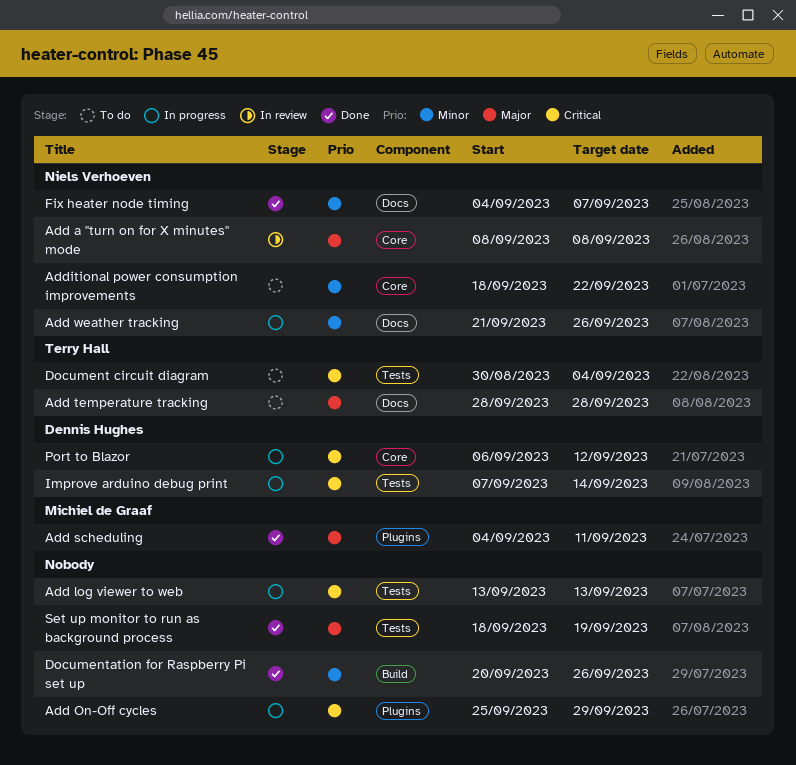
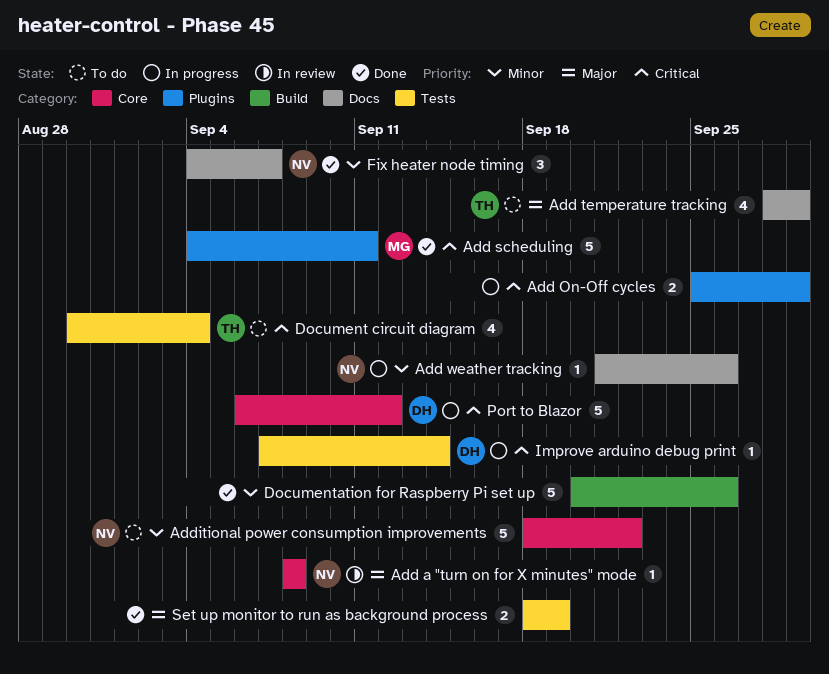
Add log viewer to web: present -> none
Add scheduling, priority: Major -> Critical
Add temperature tracking, due: Sep 28 -> Sep 29

